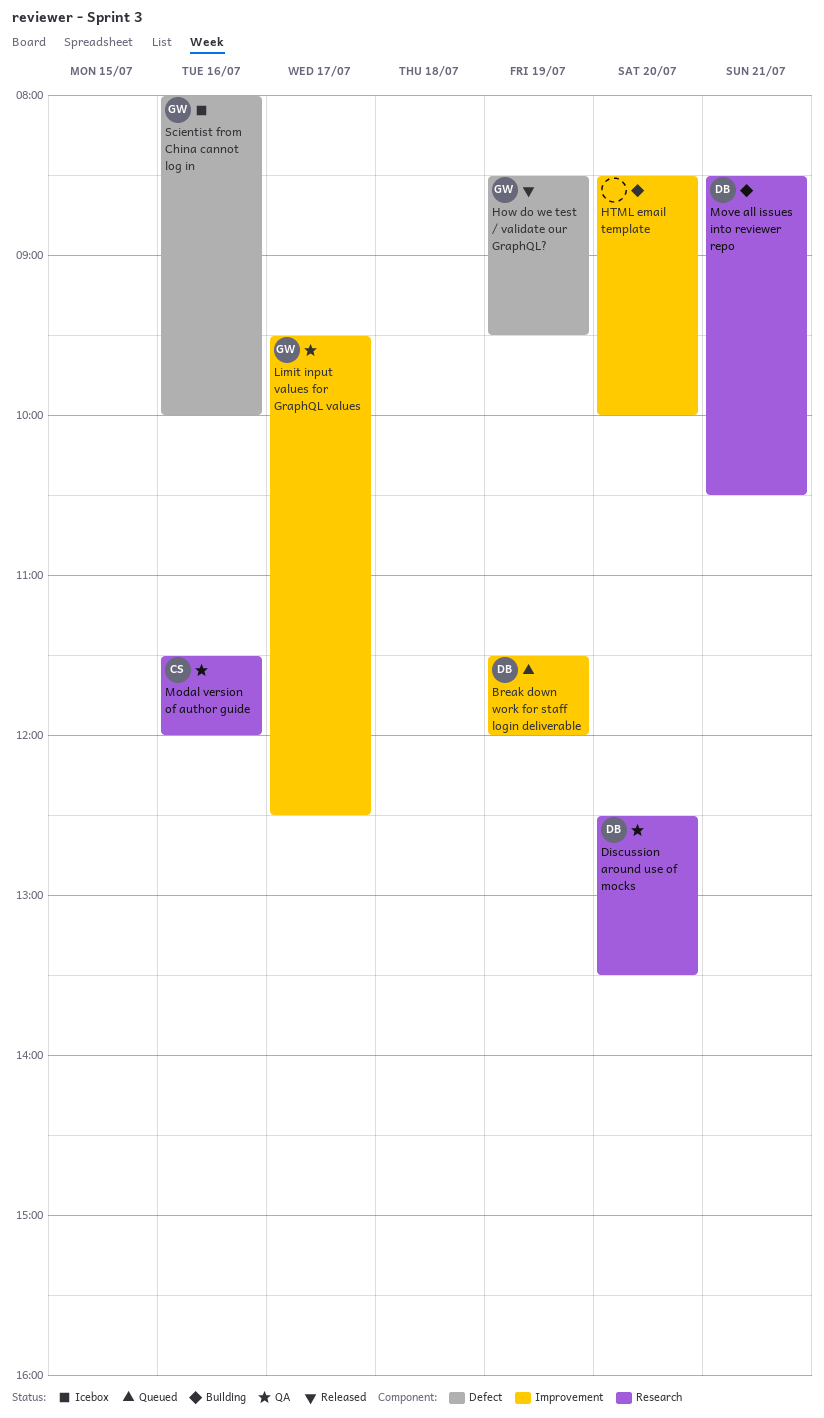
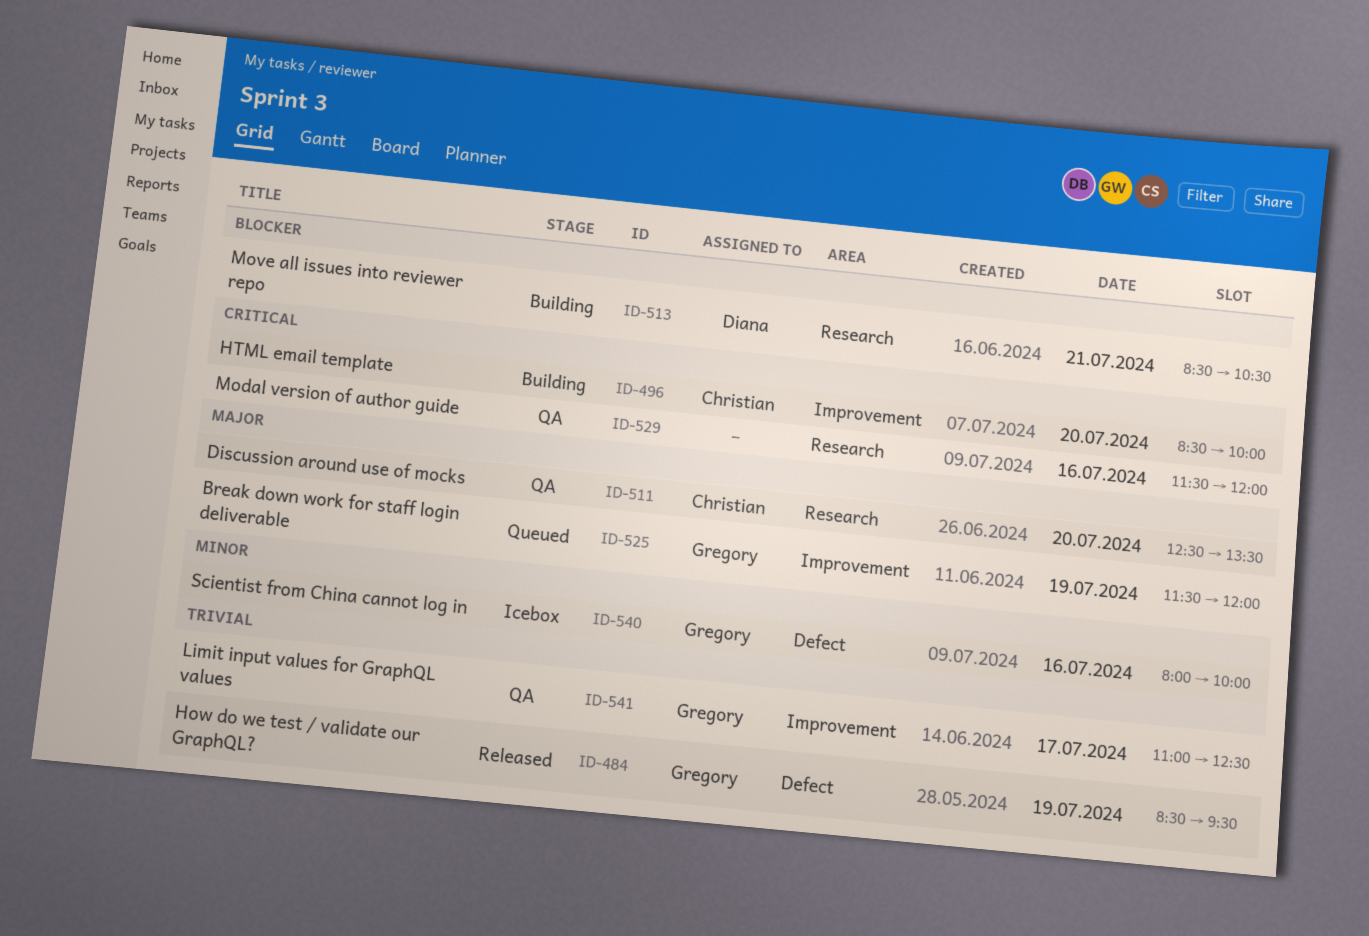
Break down work for staff login deliverable, owner: Diana -> Gregory
Discussion around use of mocks, owner: Diana -> Christian
HTML email template, owner: none -> Christian
Limit input values for GraphQL values, begins: 09:30 -> 11:00
Modal version of author guide, owner: Christian -> none

